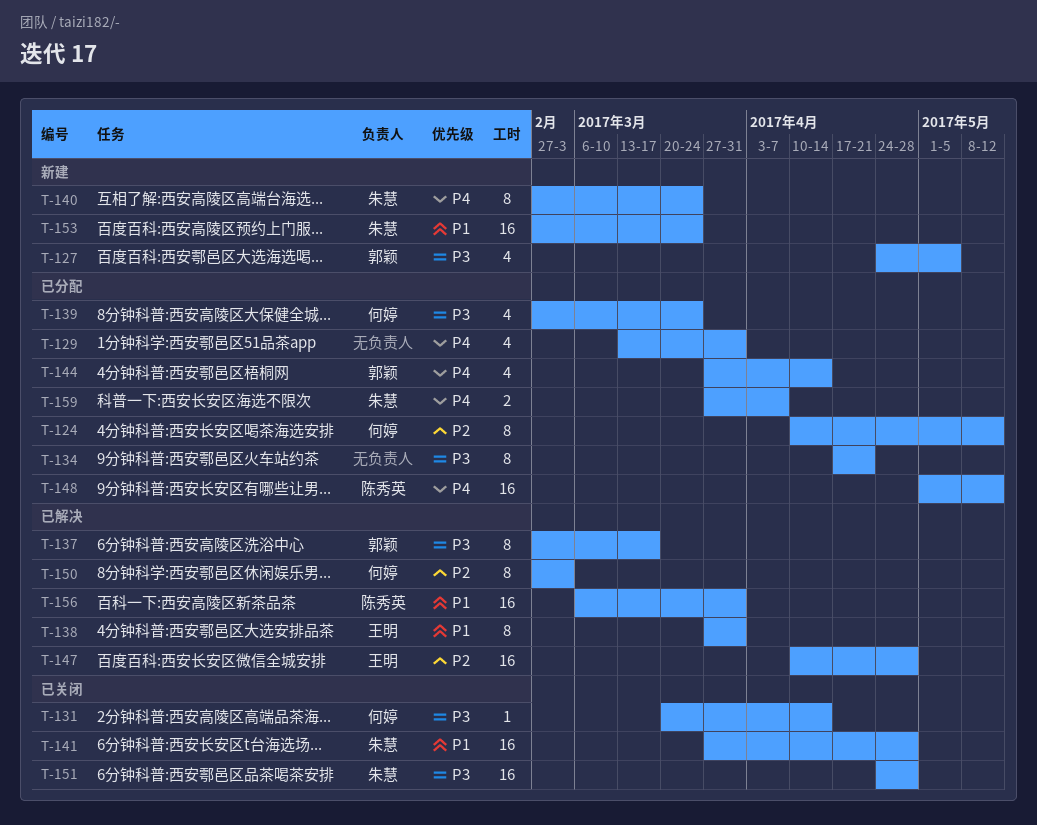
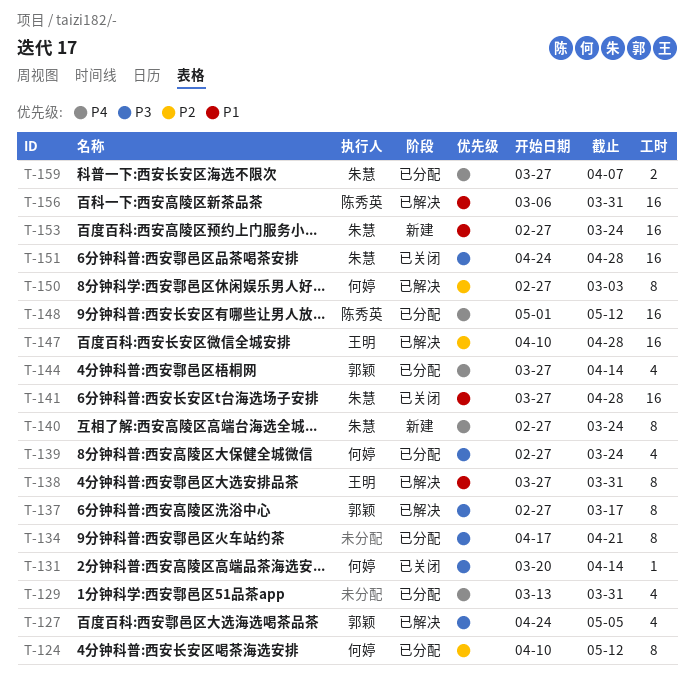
T-127, status: 新建 -> 已解决

